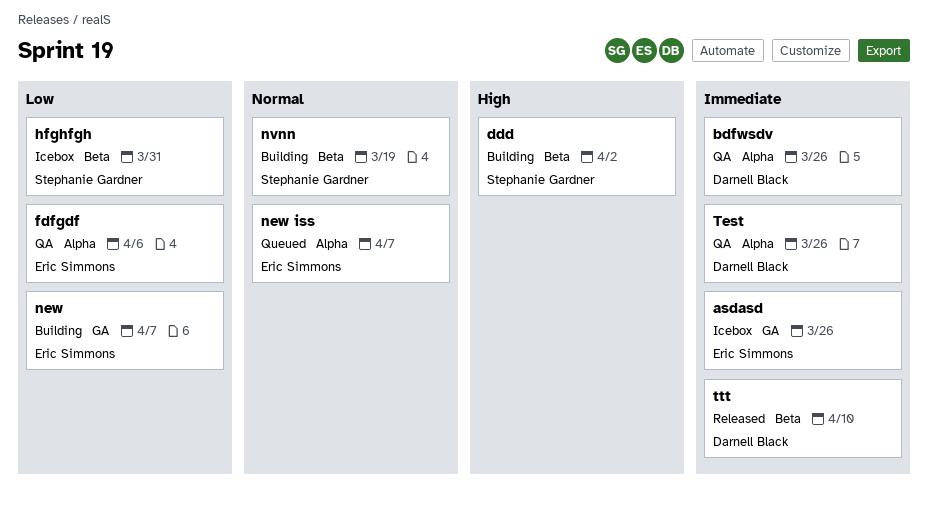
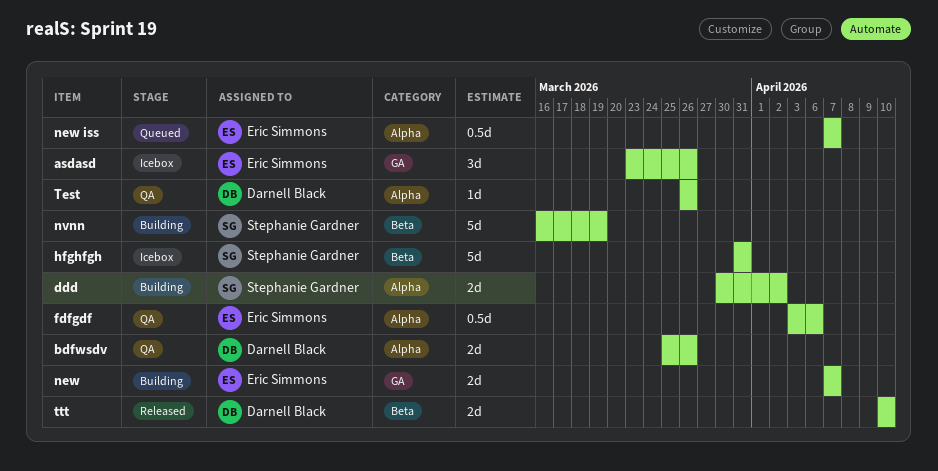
ddd, label: Beta -> Alpha

